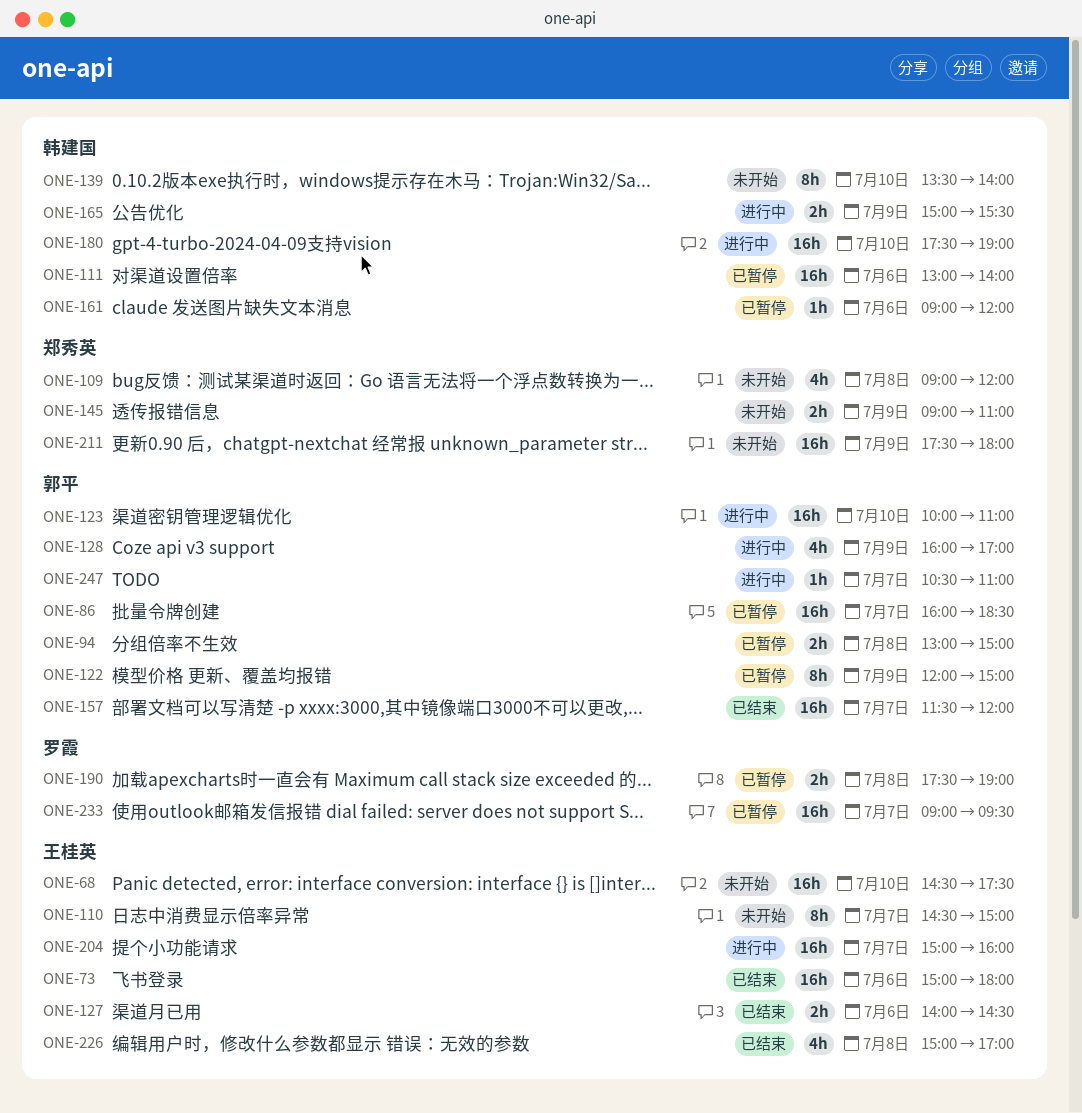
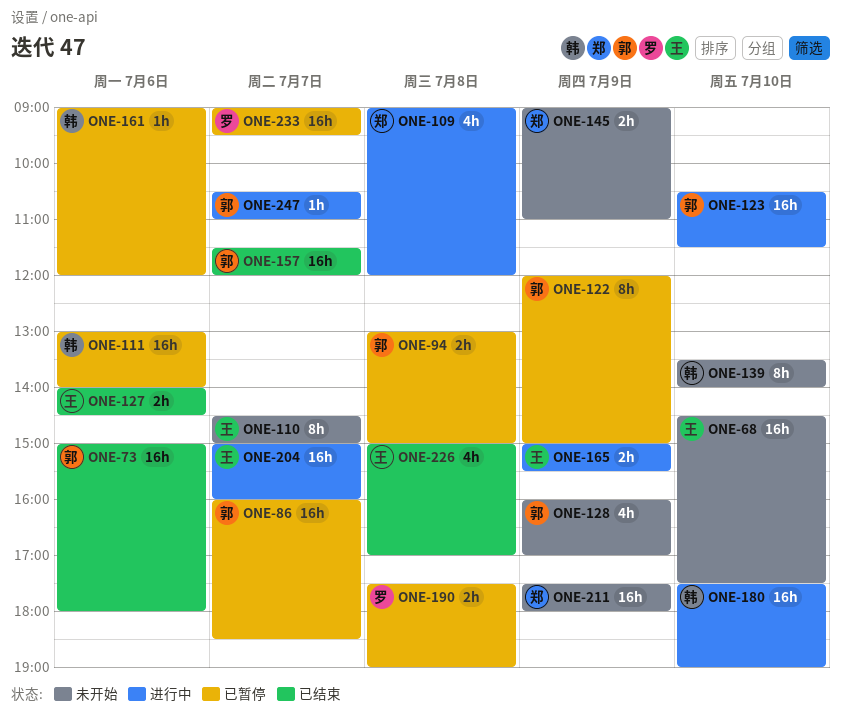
ONE-73, owner: 王桂英 -> 郭平
ONE-109, status: 未开始 -> 进行中
ONE-123, begins: 10:00 -> 10:30
ONE-123, ends: 11:00 -> 11:30
ONE-128, status: 进行中 -> 未开始
ONE-165, owner: 韩建国 -> 王桂英

